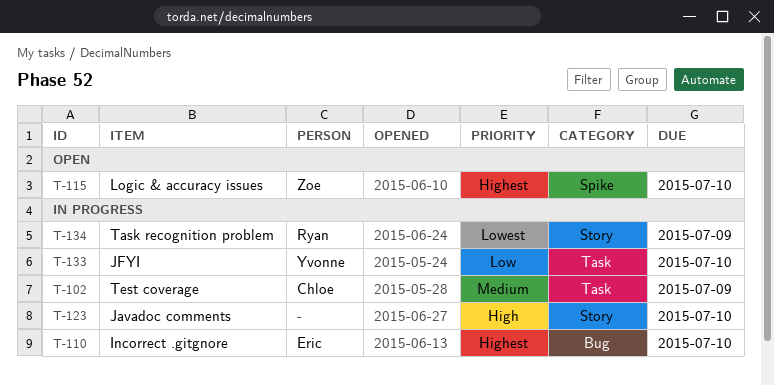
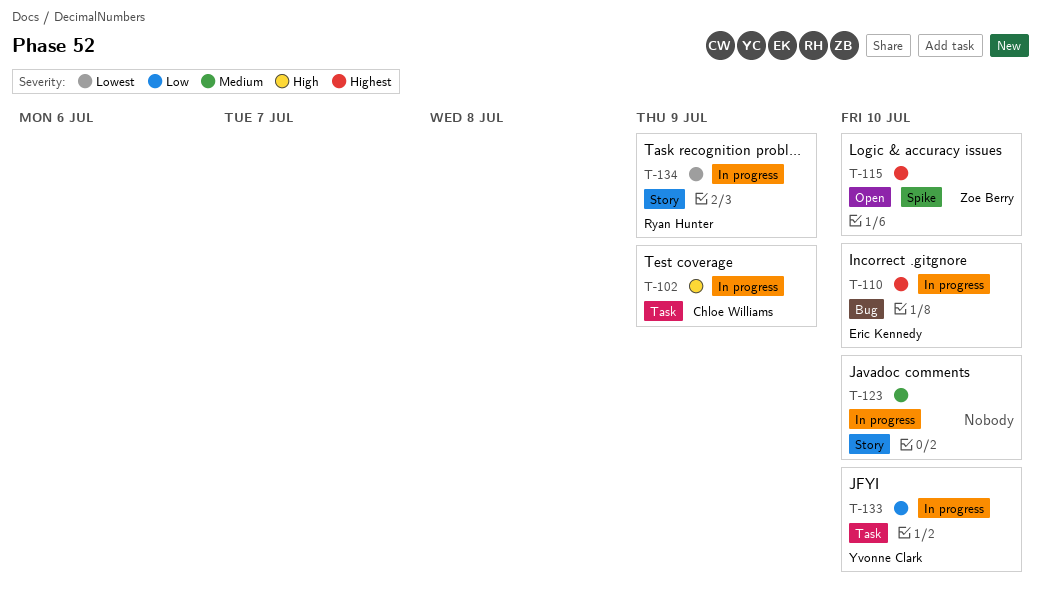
T-102, priority: Medium -> High
T-123, priority: High -> Medium

